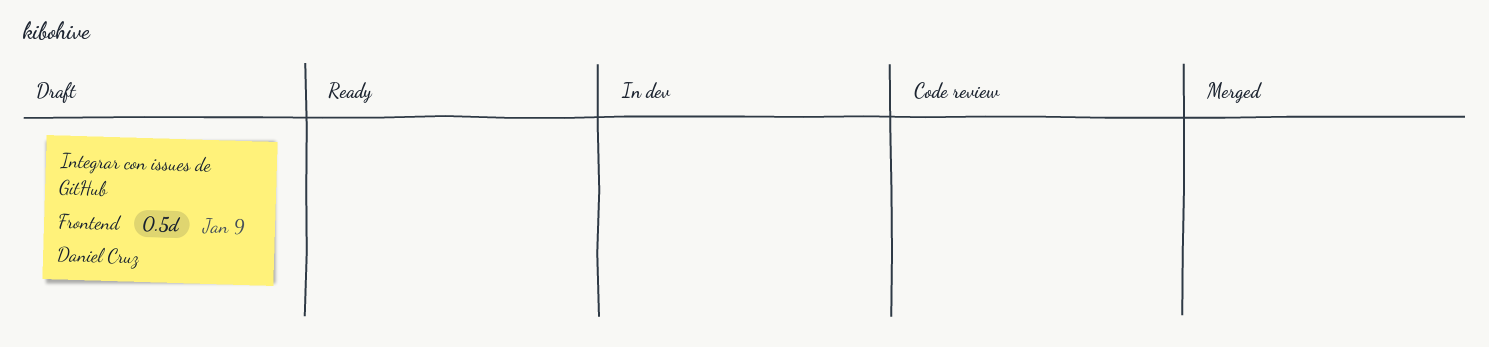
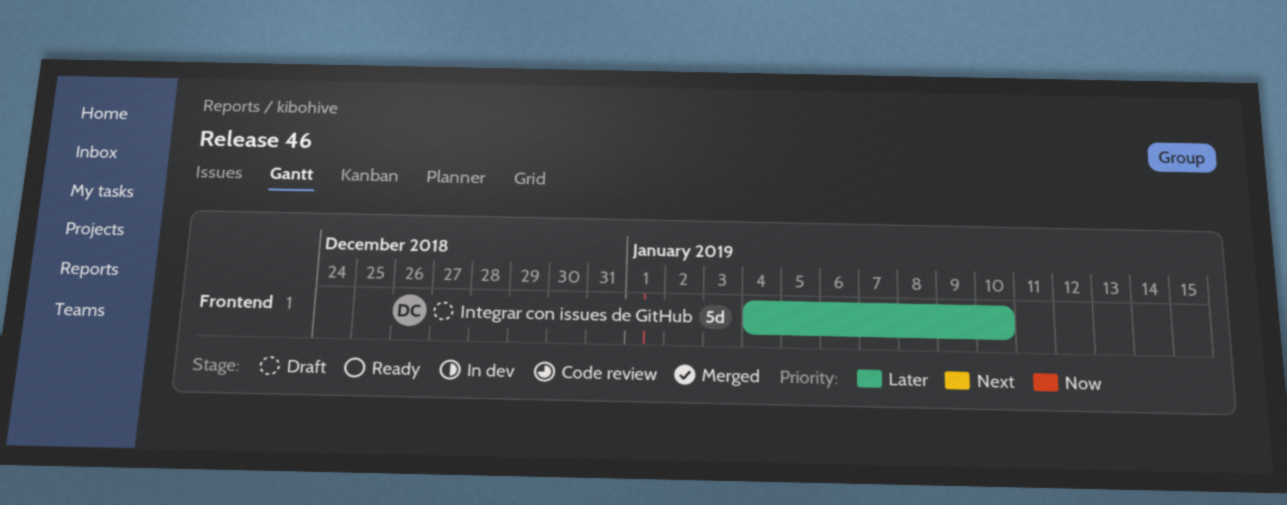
Integrar con issues de GitHub, estimate: 0.5d -> 5d
Integrar con issues de GitHub, due: Jan 9 -> Jan 10

